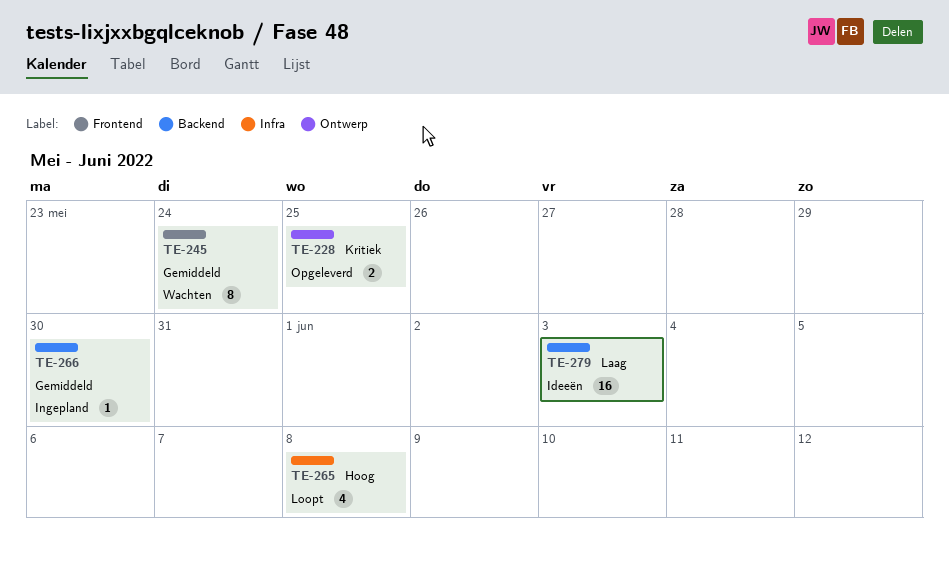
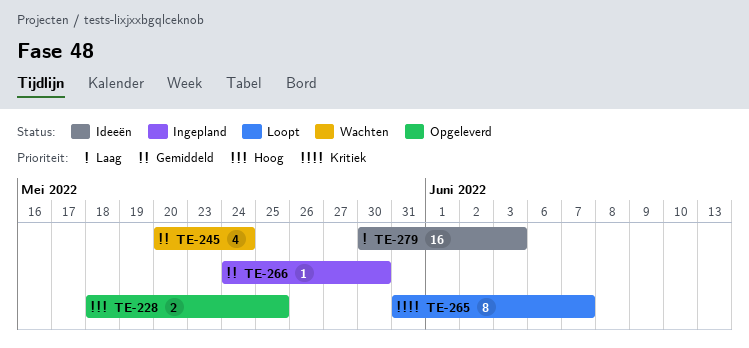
TE-228, priority: Kritiek -> Hoog
TE-245, estimate: 8 -> 4
TE-265, priority: Hoog -> Kritiek
TE-265, estimate: 4 -> 8
TE-265, due: Jun 8 -> Jun 7

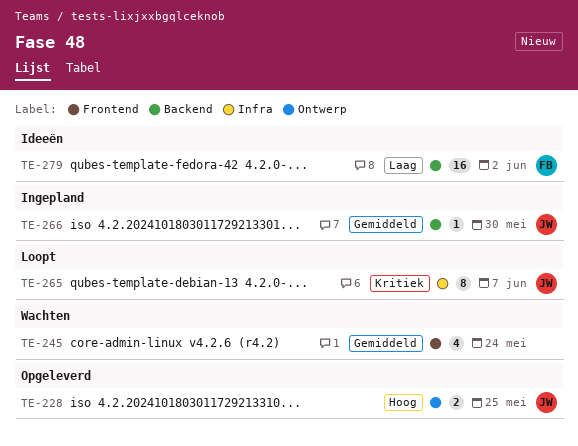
TE-279, due: Jun 3 -> Jun 2

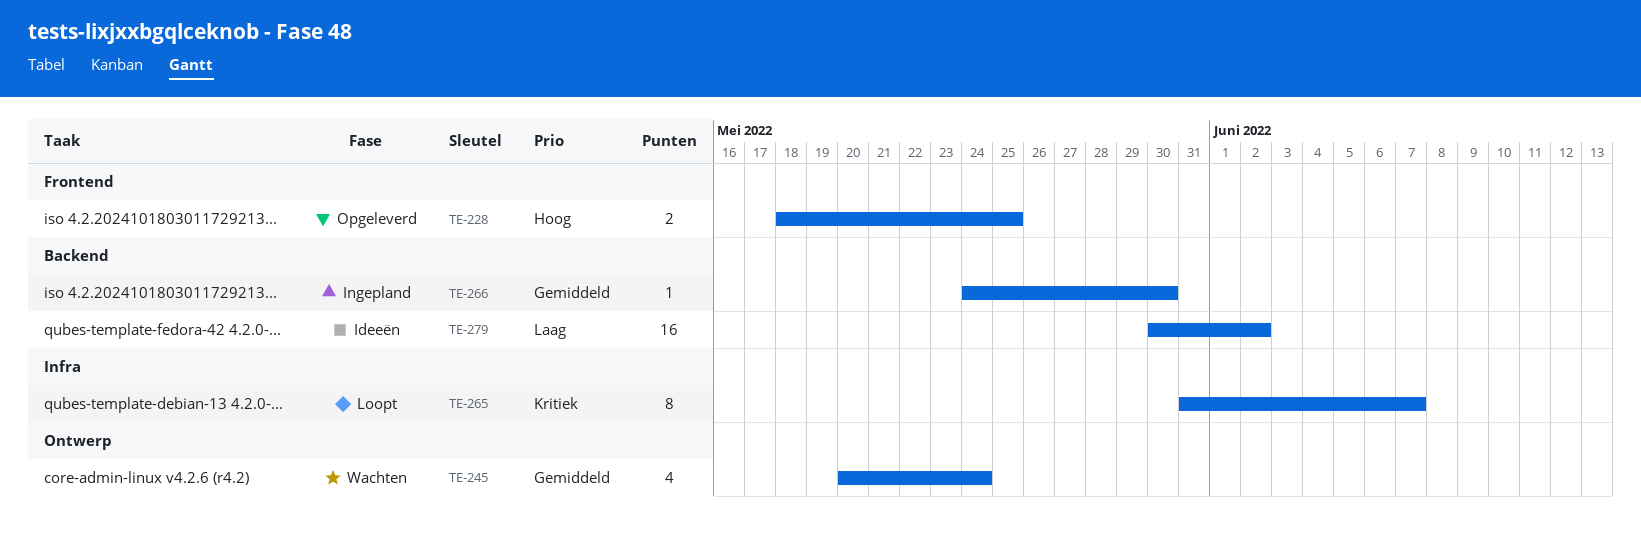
TE-228, label: Ontwerp -> Frontend
TE-245, label: Frontend -> Ontwerp

